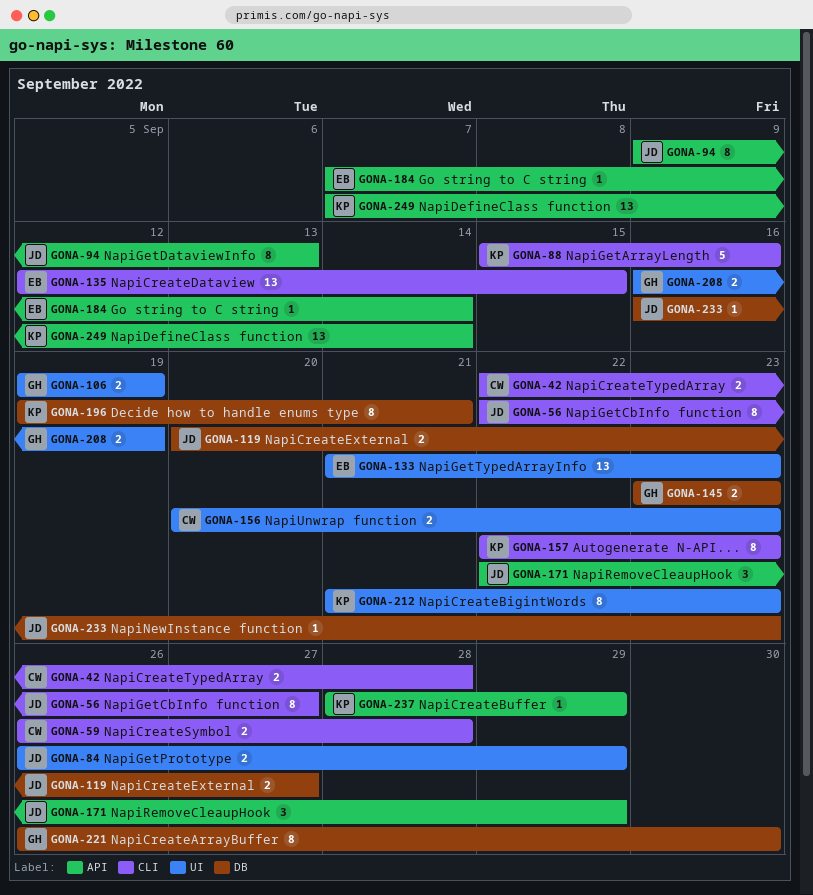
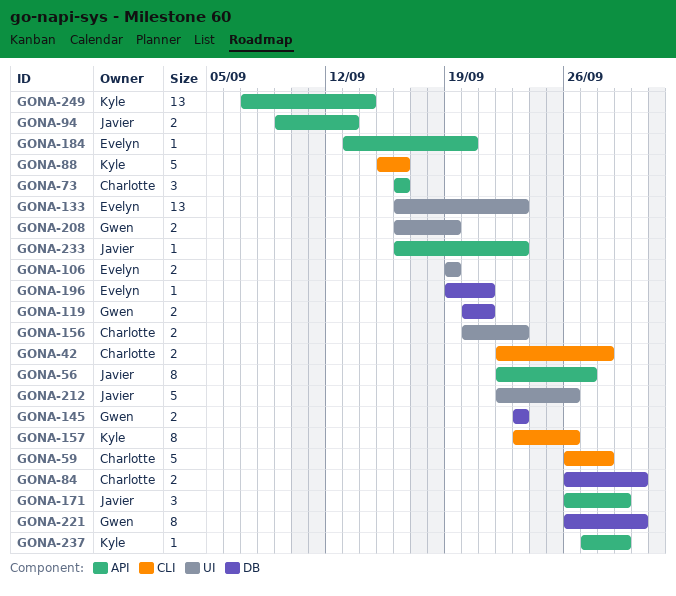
GONA-56, label: CLI -> API
GONA-59, estimate: 2 -> 5
GONA-73: none -> present
GONA-84, owner: Javier -> Charlotte
GONA-84, label: UI -> DB
GONA-84, due: Sep 29 -> Sep 30
GONA-94, estimate: 8 -> 2
GONA-106, owner: Gwen -> Evelyn
GONA-119, owner: Javier -> Gwen
GONA-119, due: Sep 27 -> Sep 21
GONA-133, start: Sep 21 -> Sep 16
GONA-135: present -> none
GONA-157, start: Sep 22 -> Sep 23
GONA-157, due: Sep 23 -> Sep 26
GONA-171, start: Sep 22 -> Sep 26
GONA-184, start: Sep 7 -> Sep 13
GONA-184, due: Sep 14 -> Sep 20
GONA-196, owner: Kyle -> Evelyn
GONA-196, estimate: 8 -> 1
GONA-212, owner: Kyle -> Javier
GONA-212, estimate: 8 -> 5
GONA-212, start: Sep 21 -> Sep 22
GONA-212, due: Sep 23 -> Sep 26
GONA-233, label: DB -> API
GONA-237, start: Sep 28 -> Sep 27

